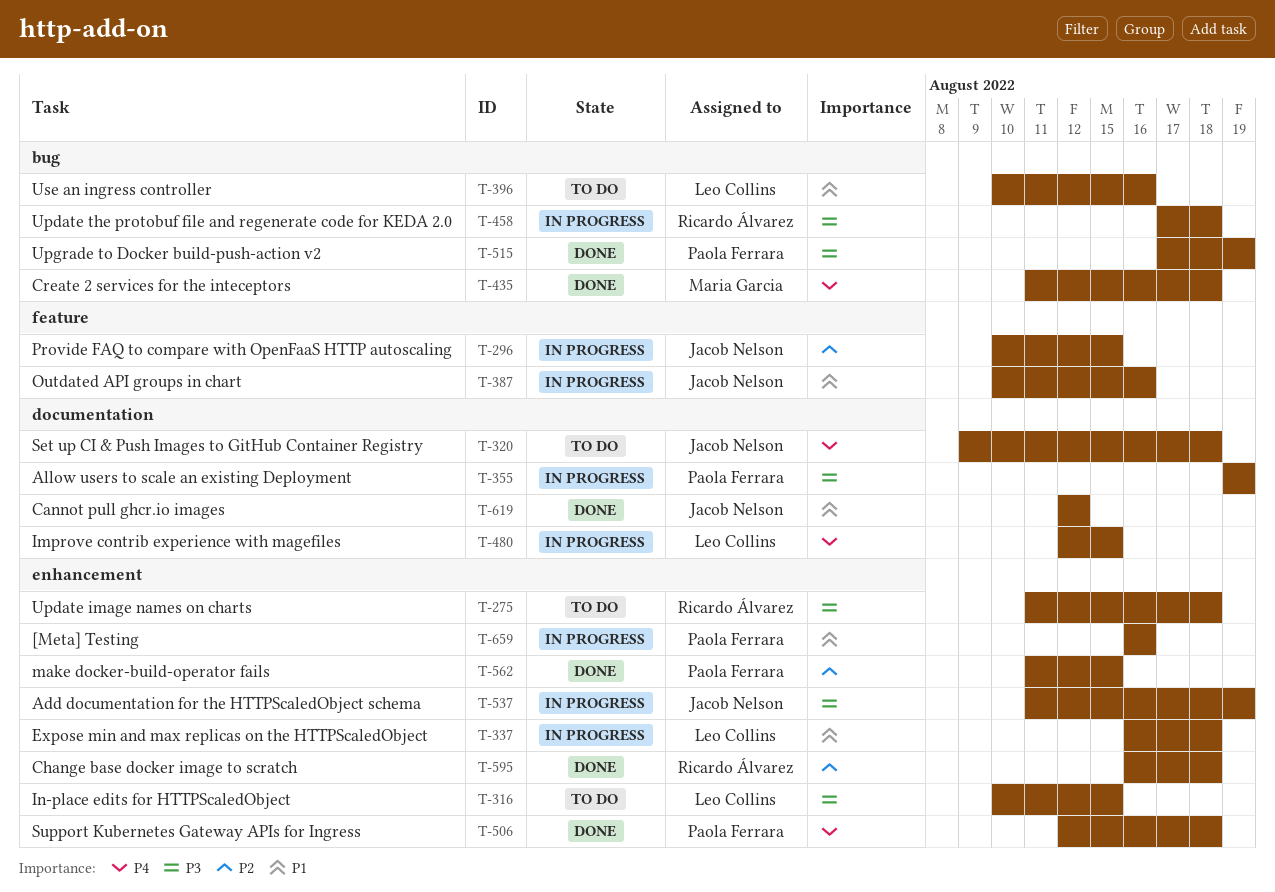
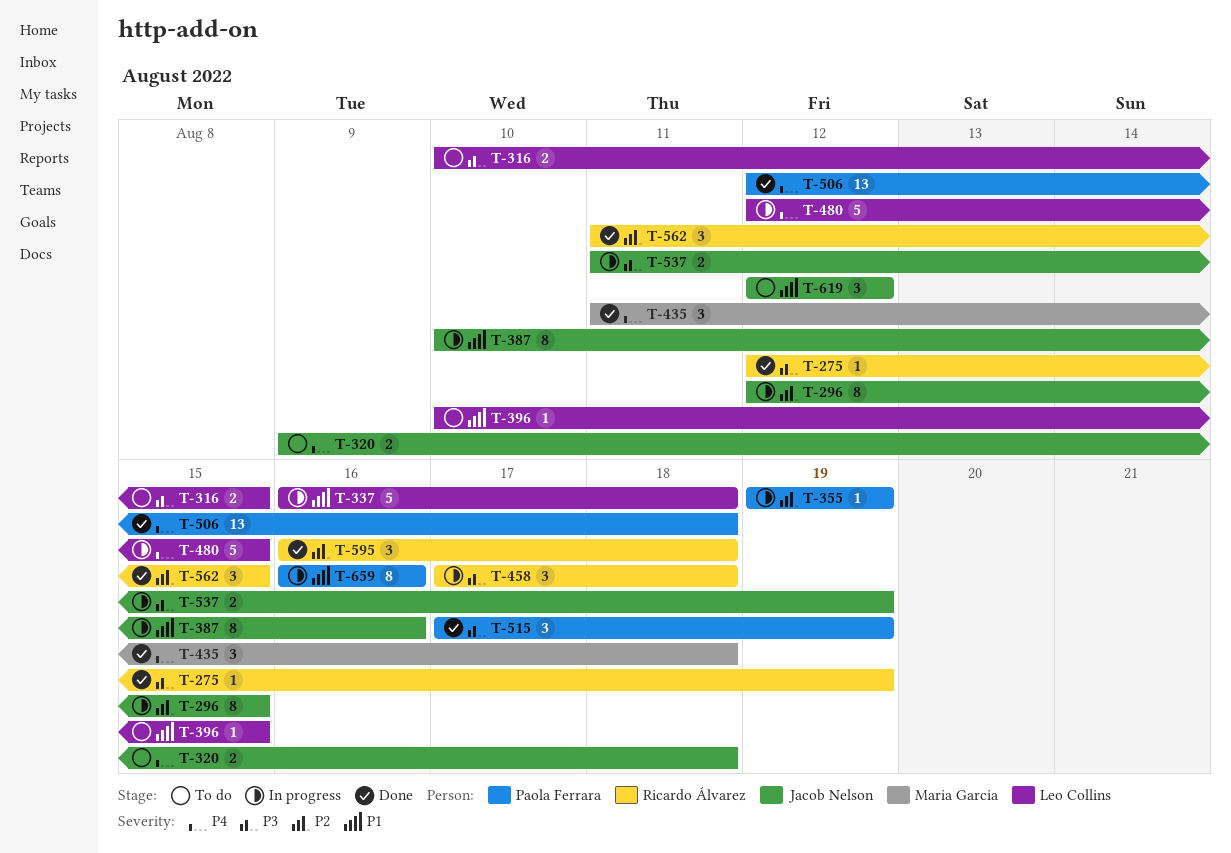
T-275, status: To do -> Done
T-275, start: Aug 11 -> Aug 12
T-275, due: Aug 18 -> Aug 19
T-296, start: Aug 10 -> Aug 12
T-355, priority: P3 -> P2
T-396, due: Aug 16 -> Aug 15
T-562, owner: Paola Ferrara -> Ricardo Álvarez
T-619, status: Done -> To do

